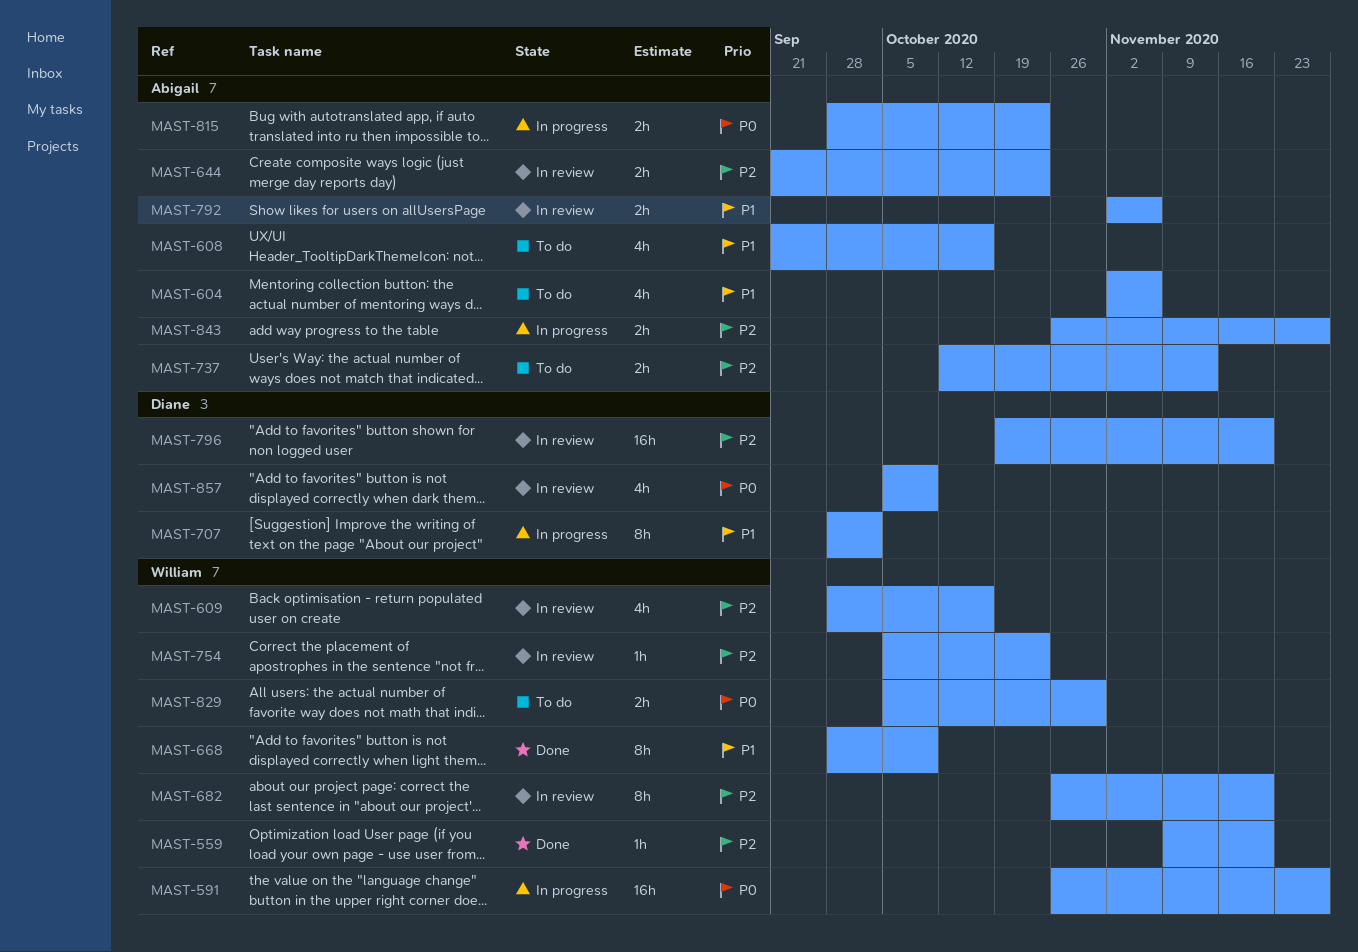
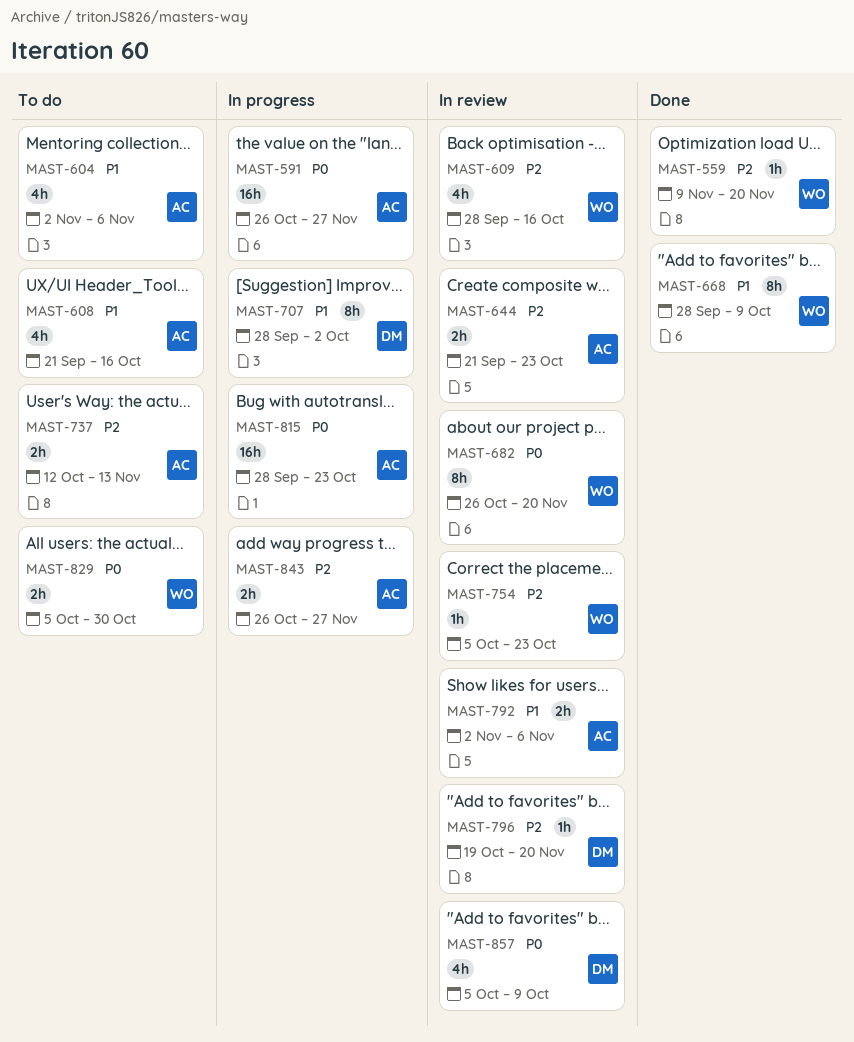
MAST-591, owner: William -> Abigail
MAST-682, priority: P2 -> P0
MAST-796, estimate: 16h -> 1h
MAST-815, estimate: 2h -> 16h

